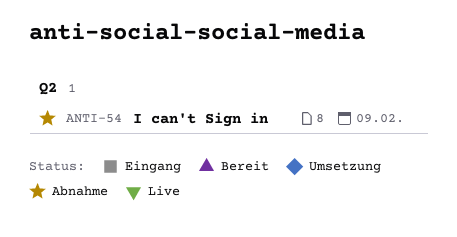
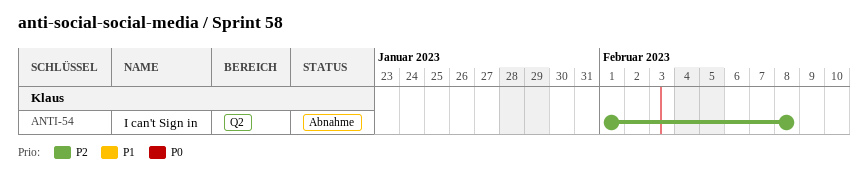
ANTI-54, due: Feb 9 -> Feb 8

